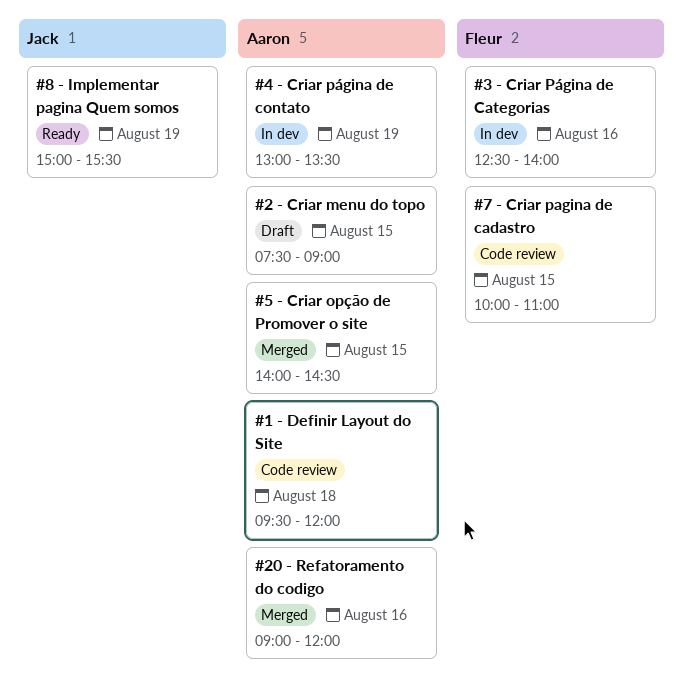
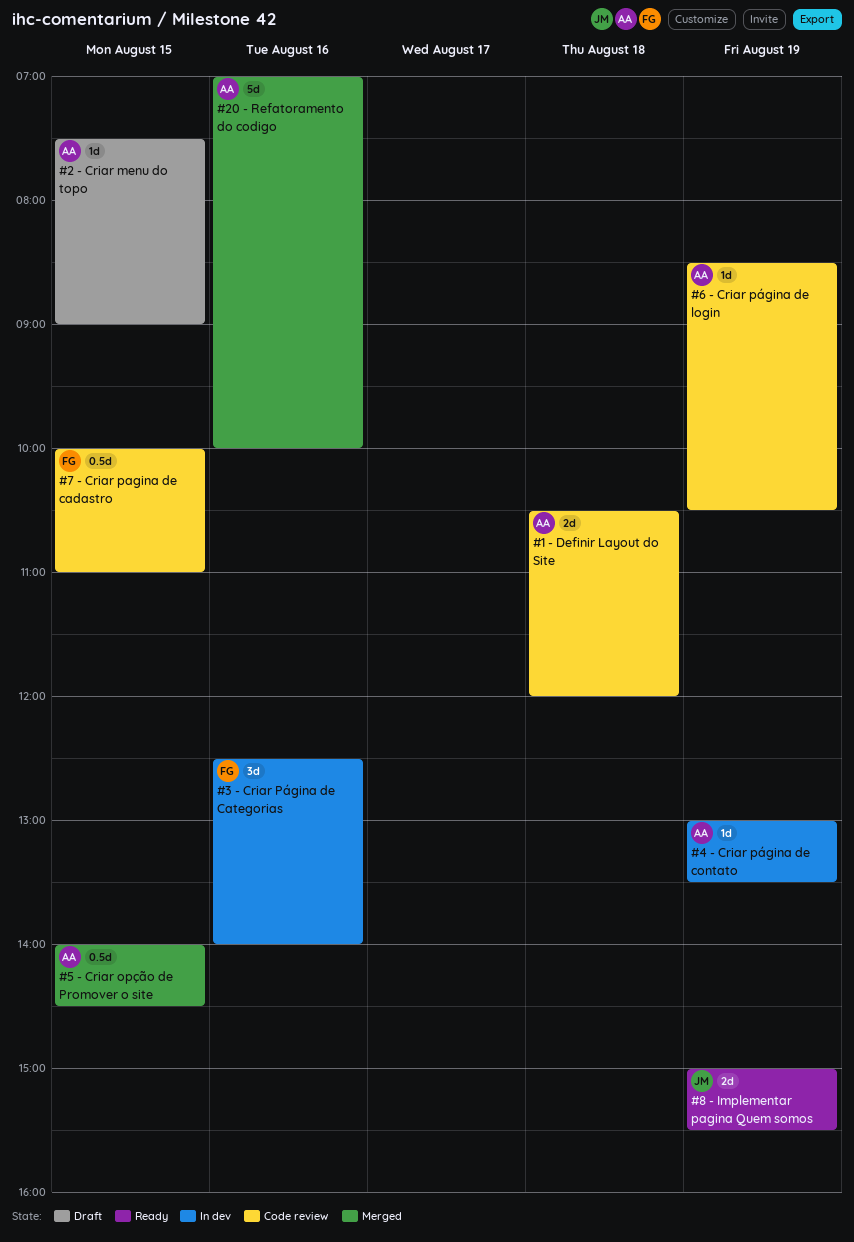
#1 - Definir Layout do Site, begins: 09:30 -> 10:30
#20 - Refatoramento do codigo, begins: 09:00 -> 07:00
#20 - Refatoramento do codigo, ends: 12:00 -> 10:00
#6 - Criar página de login: none -> present

